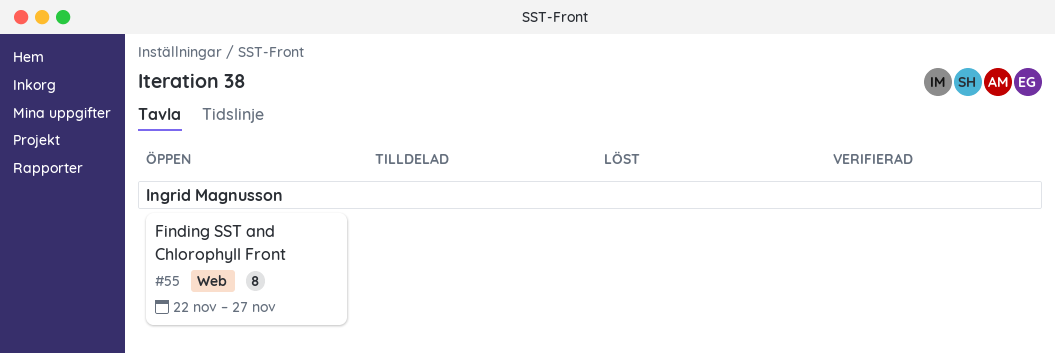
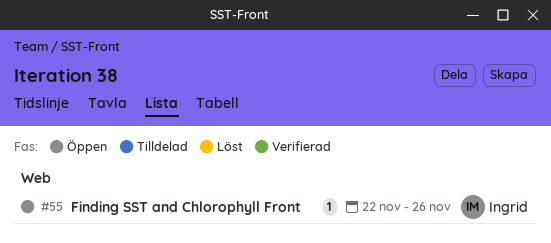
#55, estimate: 8 -> 1
#55, due: Nov 27 -> Nov 26

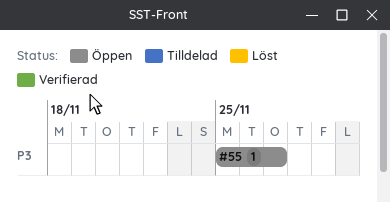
#55, start: Nov 22 -> Nov 25
#55, due: Nov 26 -> Nov 27

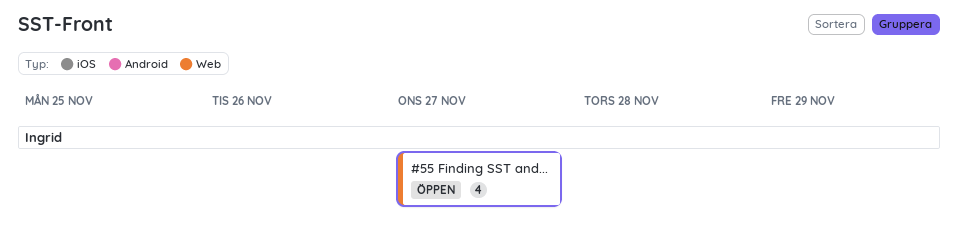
#55, estimate: 1 -> 4

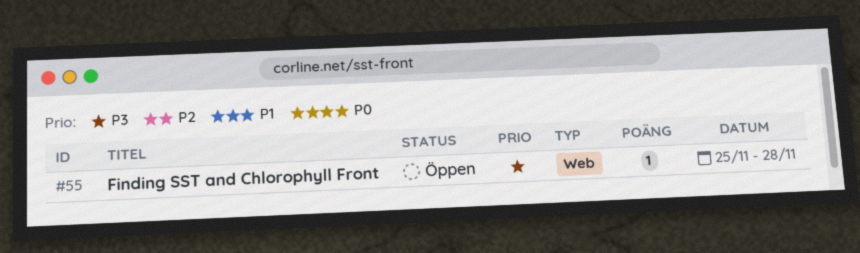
#55, estimate: 4 -> 1
#55, due: Nov 27 -> Nov 28

